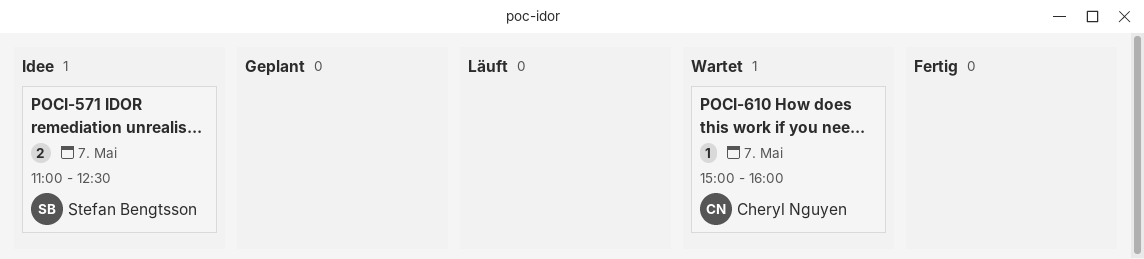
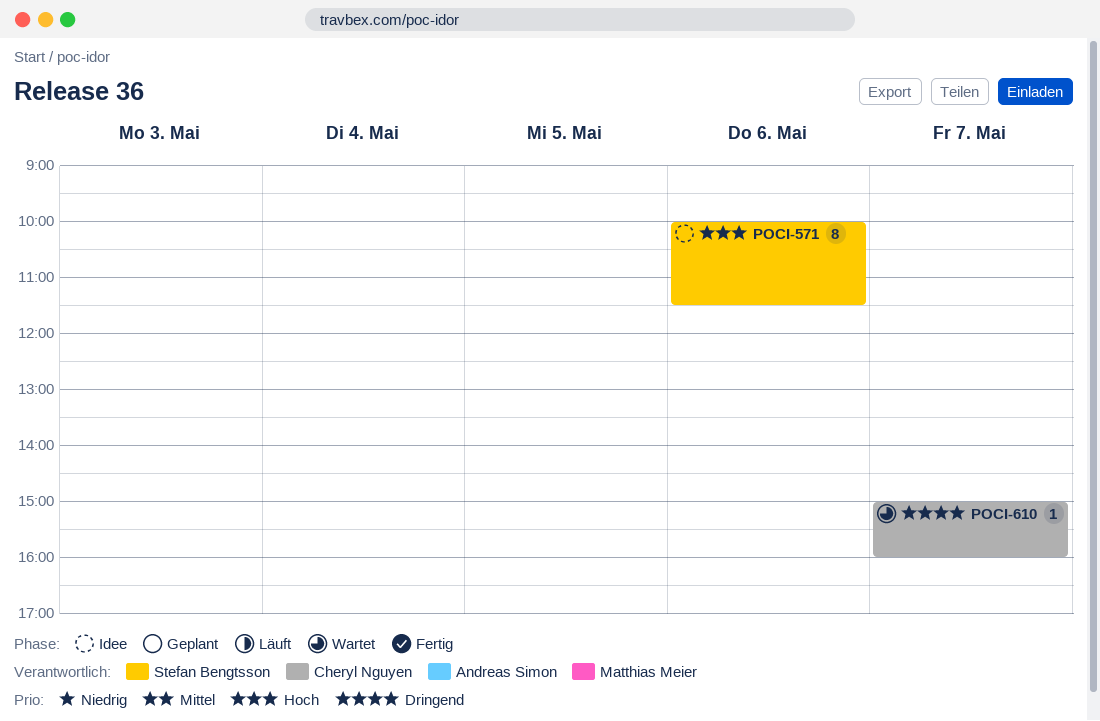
POCI-571, estimate: 2 -> 8
POCI-571, day: May 7 -> May 6
POCI-571, begins: 11:00 -> 10:00
POCI-571, ends: 12:30 -> 11:30

